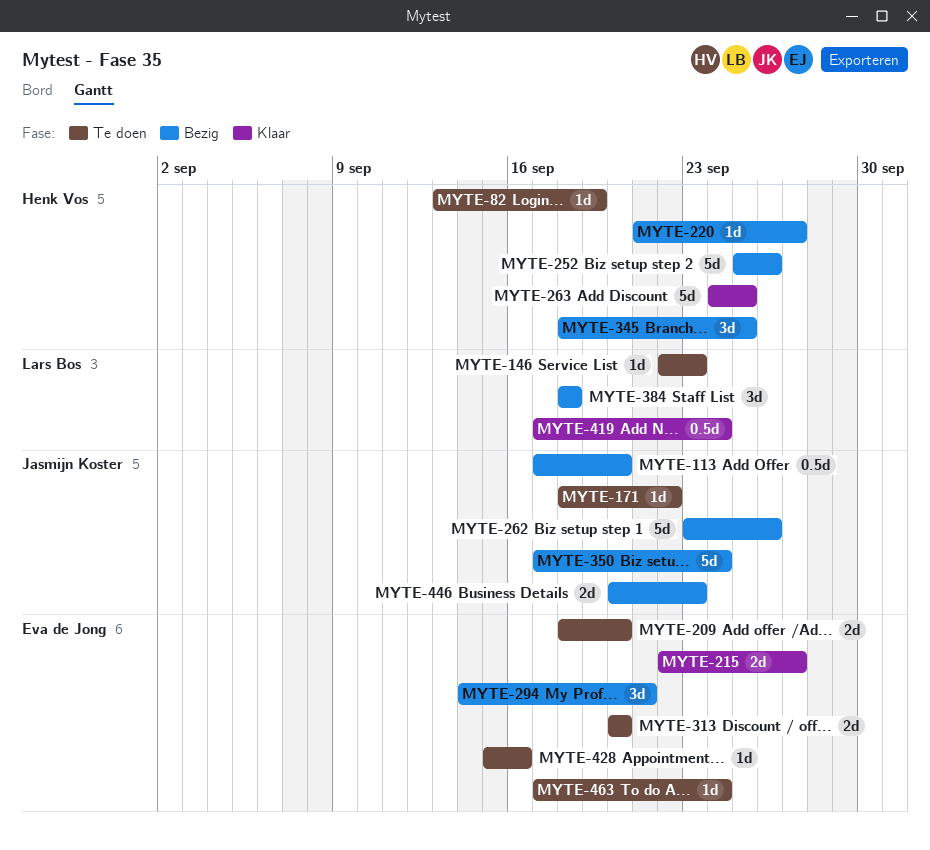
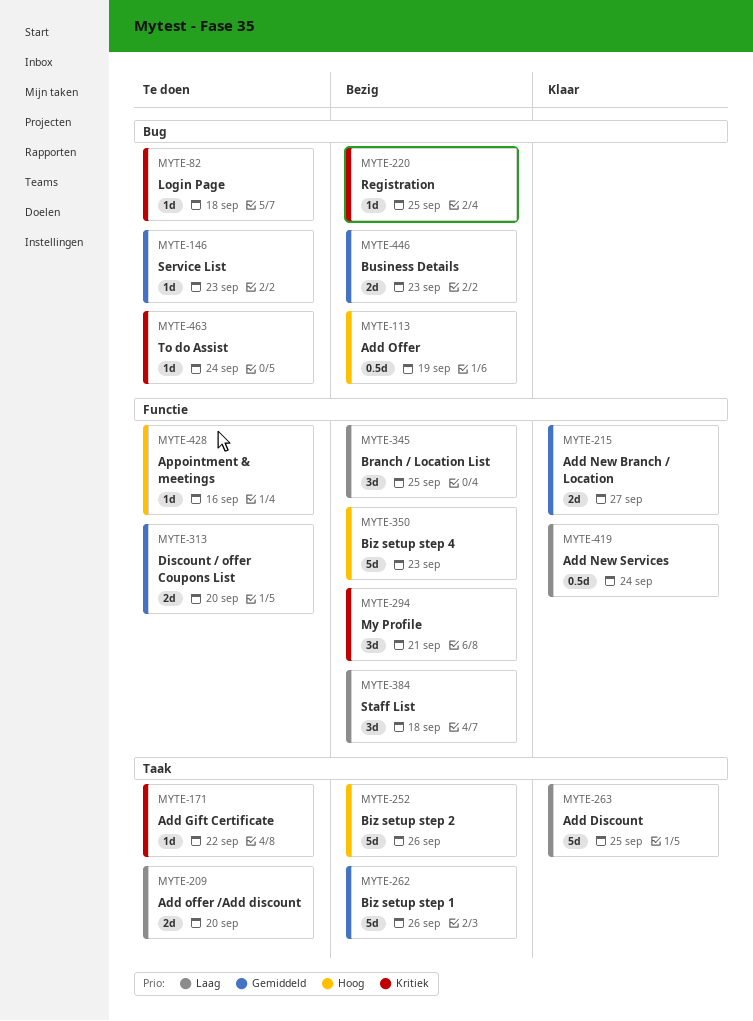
MYTE-82, due: Sep 19 -> Sep 18
MYTE-113, due: Sep 20 -> Sep 19
MYTE-220, due: Sep 27 -> Sep 25
MYTE-350, due: Sep 24 -> Sep 23

